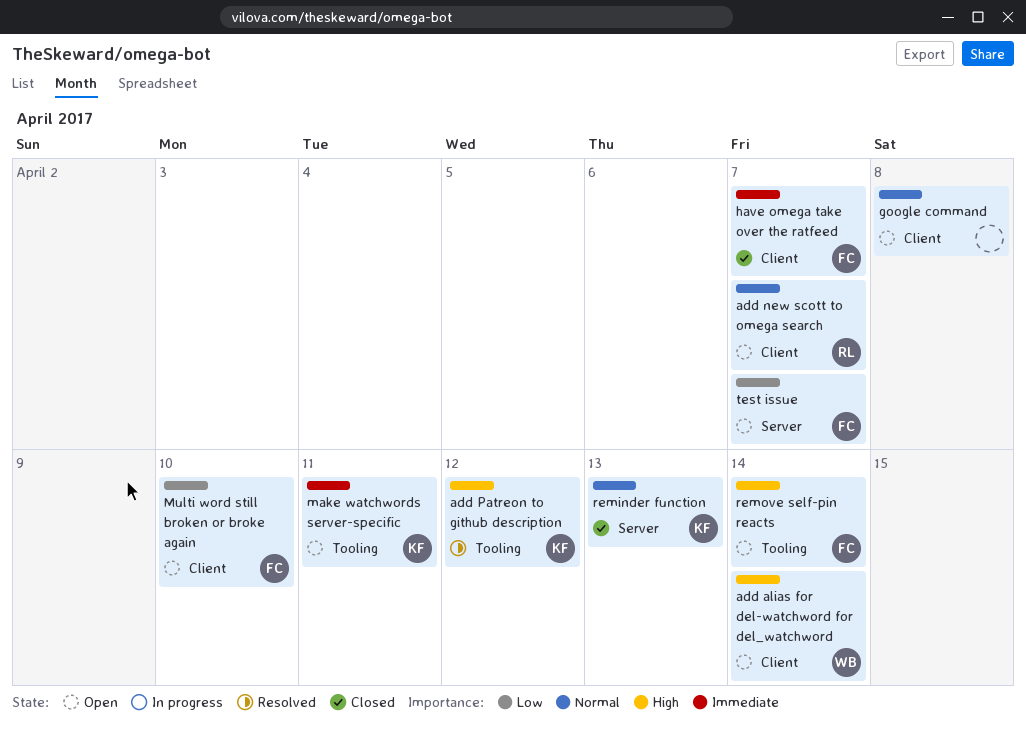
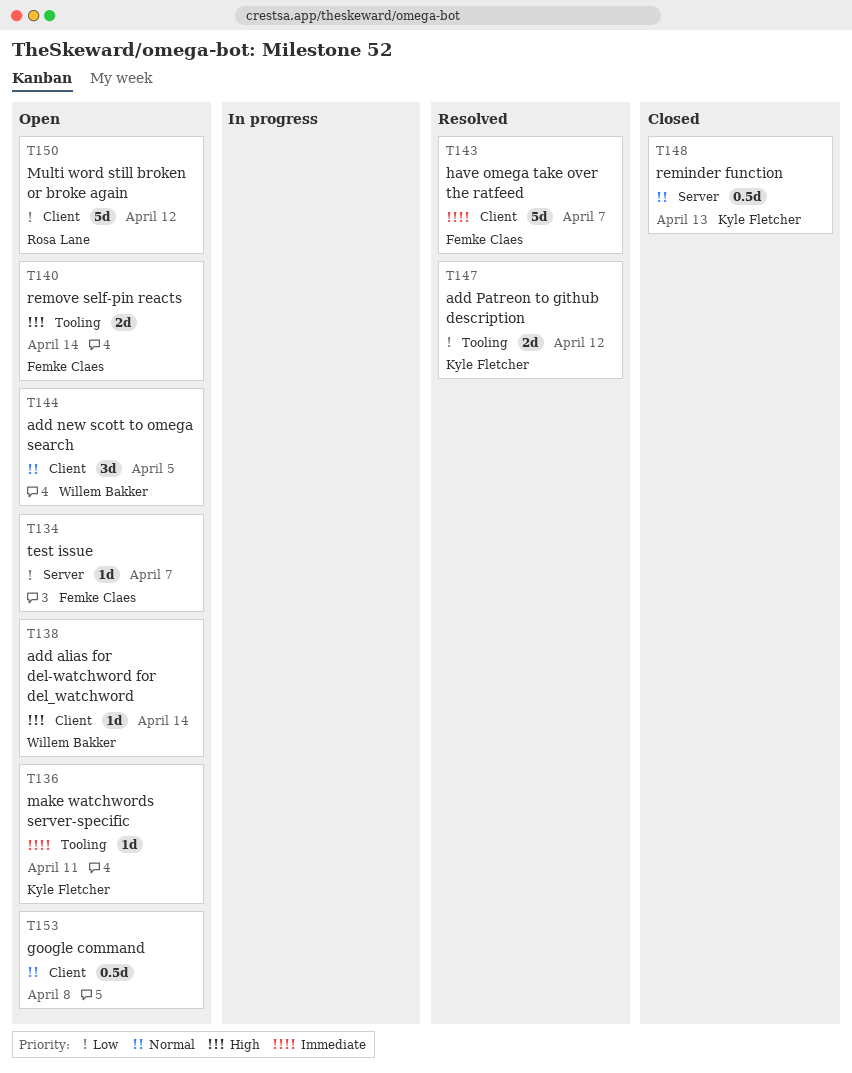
add new scott to omega search, owner: Rosa Lane -> Willem Bakker
add new scott to omega search, due: Apr 7 -> Apr 5
add Patreon to github description, priority: High -> Low
have omega take over the ratfeed, status: Closed -> Resolved
Multi word still broken or broke again, owner: Femke Claes -> Rosa Lane
Multi word still broken or broke again, due: Apr 10 -> Apr 12

